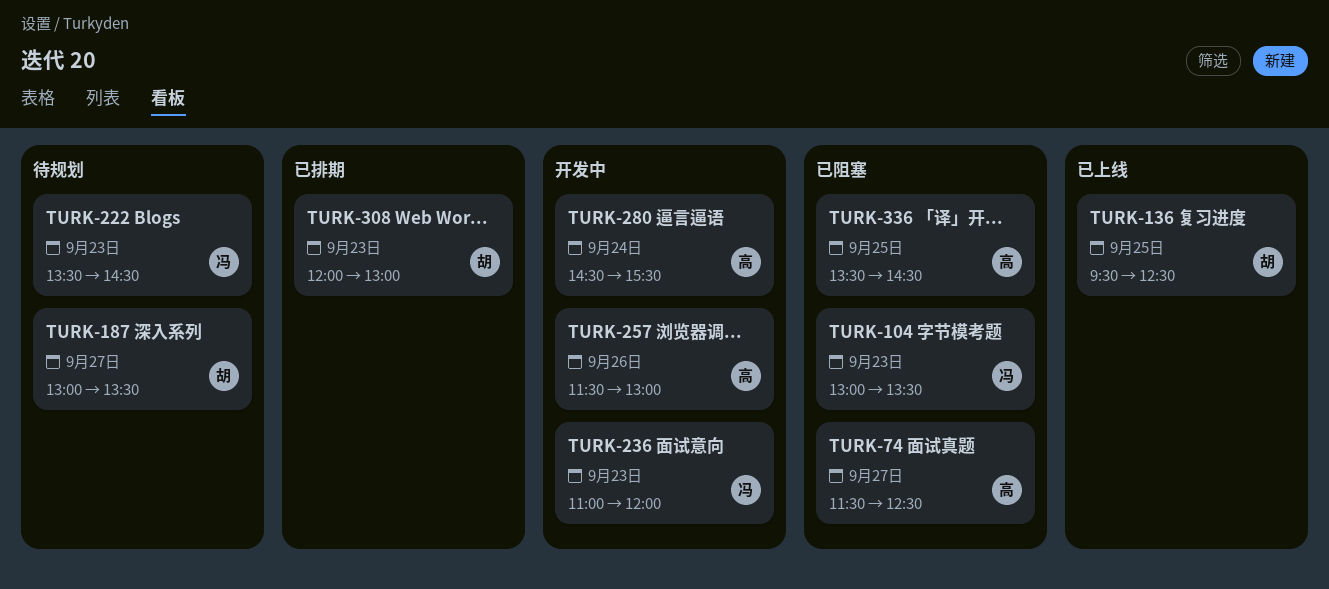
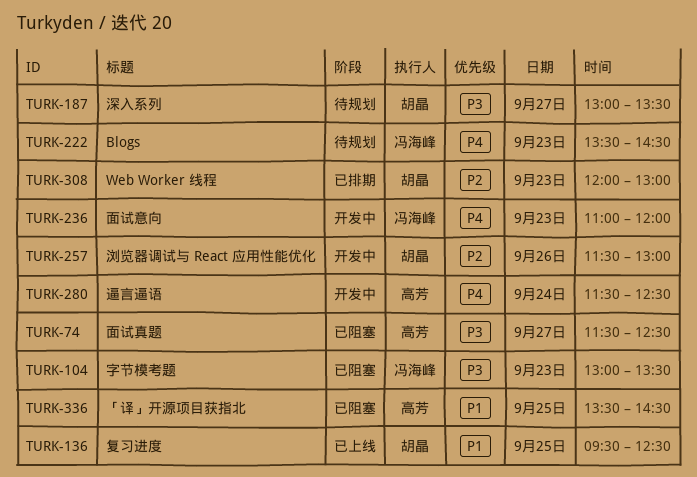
TURK-257, owner: 高芳 -> 胡晶
TURK-280, begins: 14:30 -> 11:30
TURK-280, ends: 15:30 -> 12:30

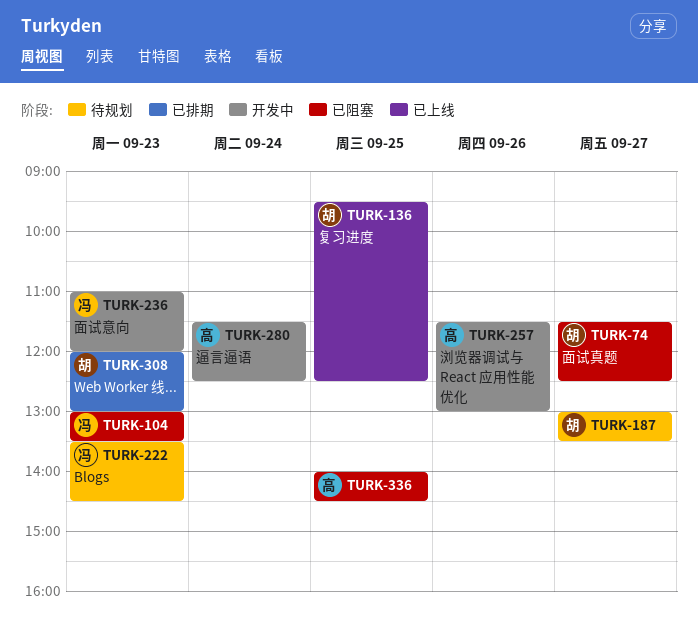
TURK-74, owner: 高芳 -> 胡晶
TURK-257, owner: 胡晶 -> 高芳
TURK-336, begins: 13:30 -> 14:00

